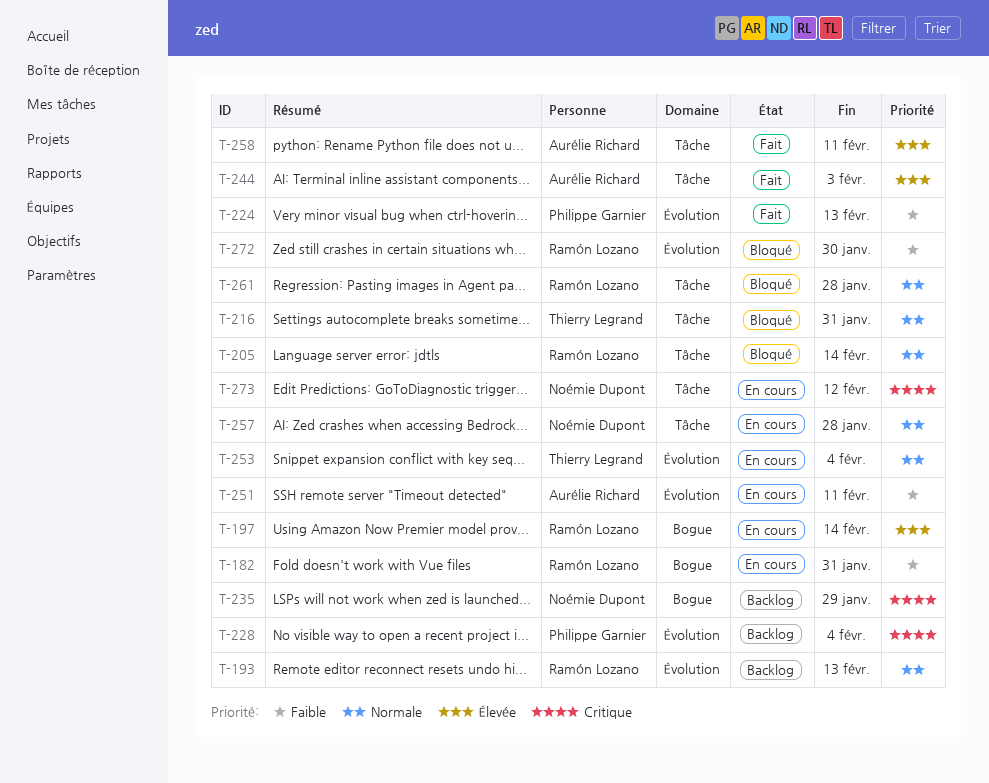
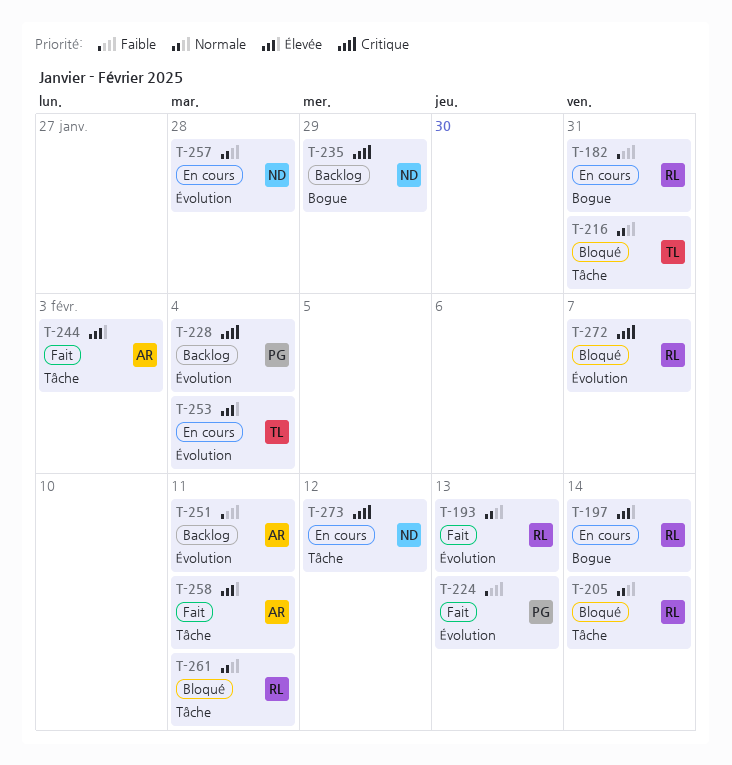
T-193, status: Backlog -> Fait
T-251, status: En cours -> Backlog
T-253, priority: Normale -> Élevée
T-257, label: Tâche -> Évolution
T-261, due: Jan 28 -> Feb 11
T-272, priority: Faible -> Critique
T-272, due: Jan 30 -> Feb 7

